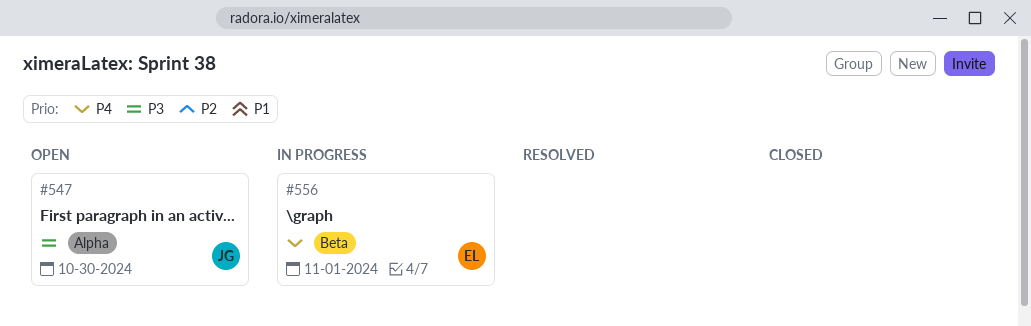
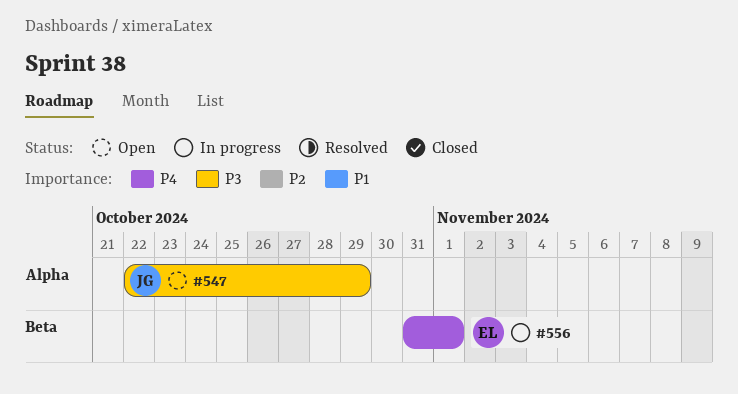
#547, due: Oct 30 -> Oct 29

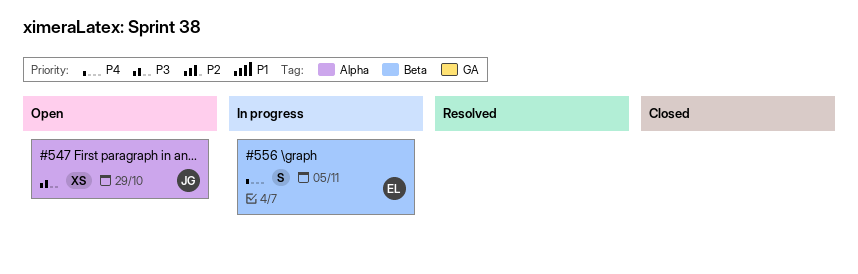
#556, due: Nov 1 -> Nov 5

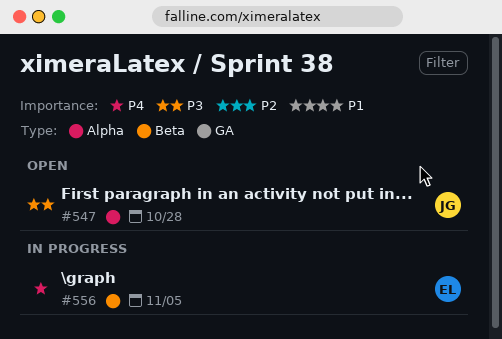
#547, due: Oct 29 -> Oct 28

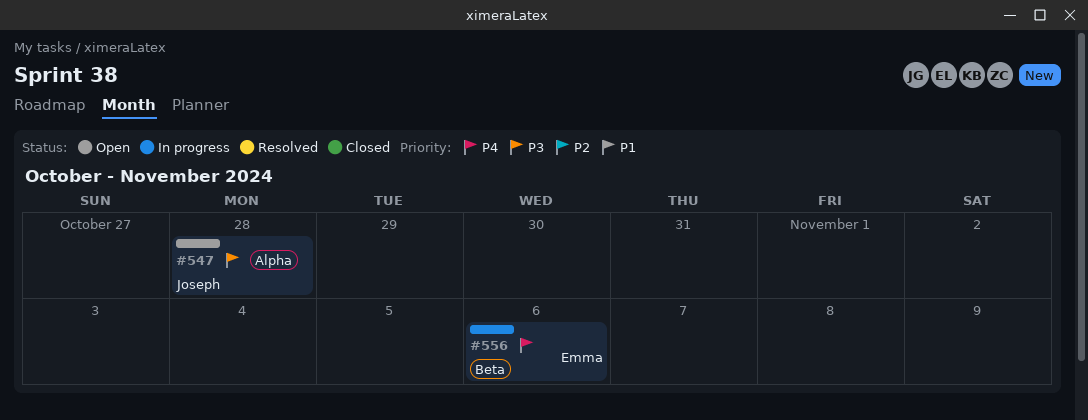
#556, due: Nov 5 -> Nov 6

